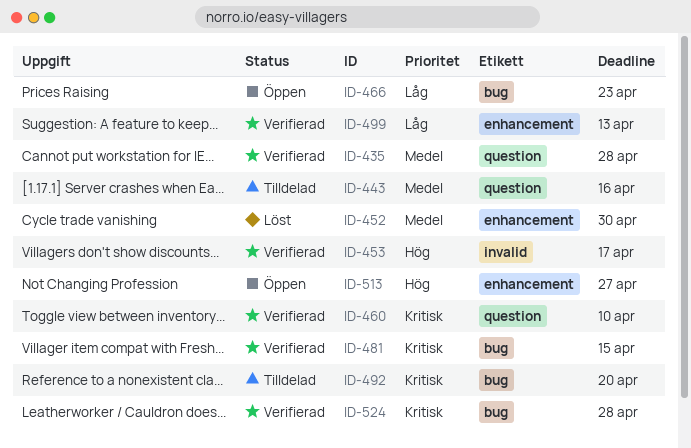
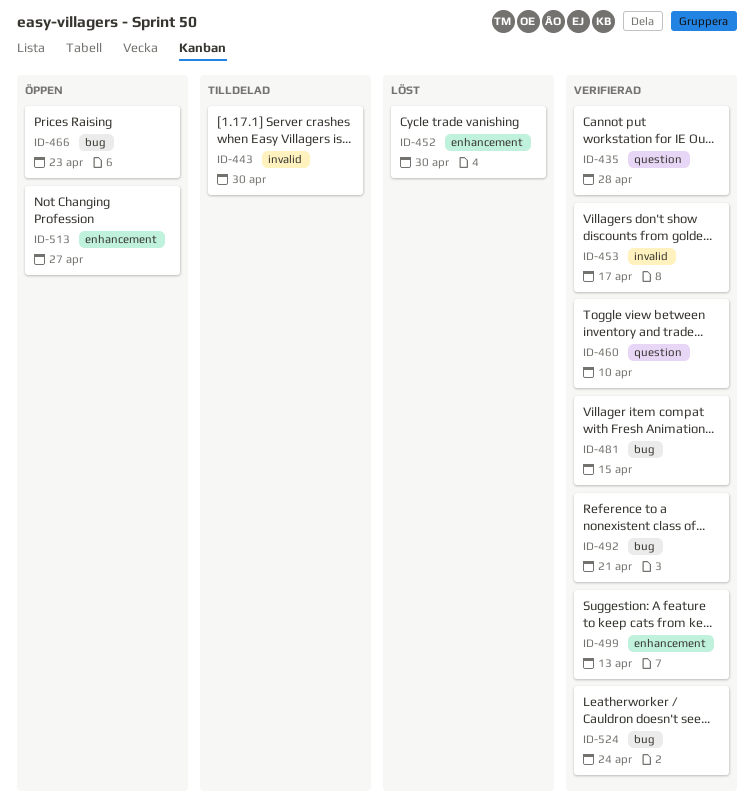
ID-443, label: question -> invalid
ID-443, due: Apr 16 -> Apr 30
ID-492, status: Tilldelad -> Verifierad
ID-492, due: Apr 20 -> Apr 21
ID-524, due: Apr 28 -> Apr 24

